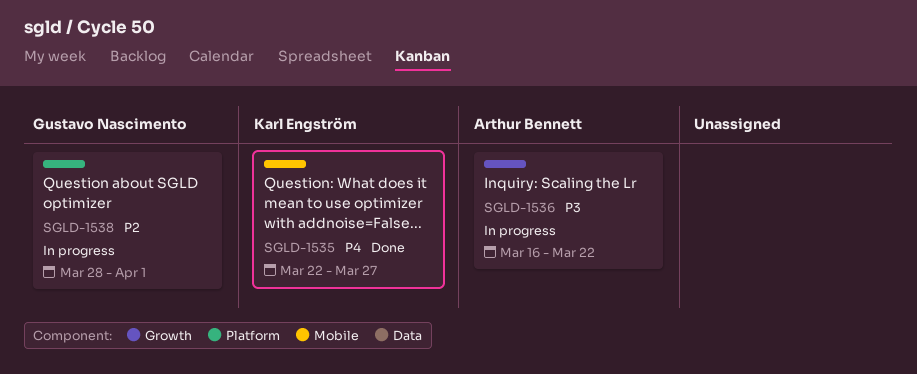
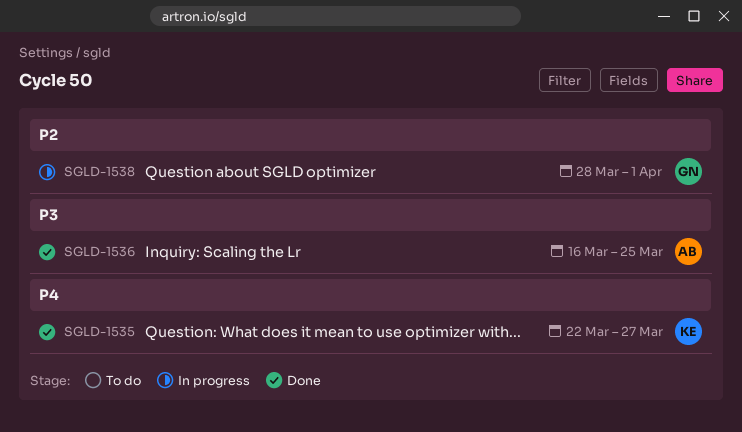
SGLD-1536, status: In progress -> Done
SGLD-1536, due: Mar 22 -> Mar 25

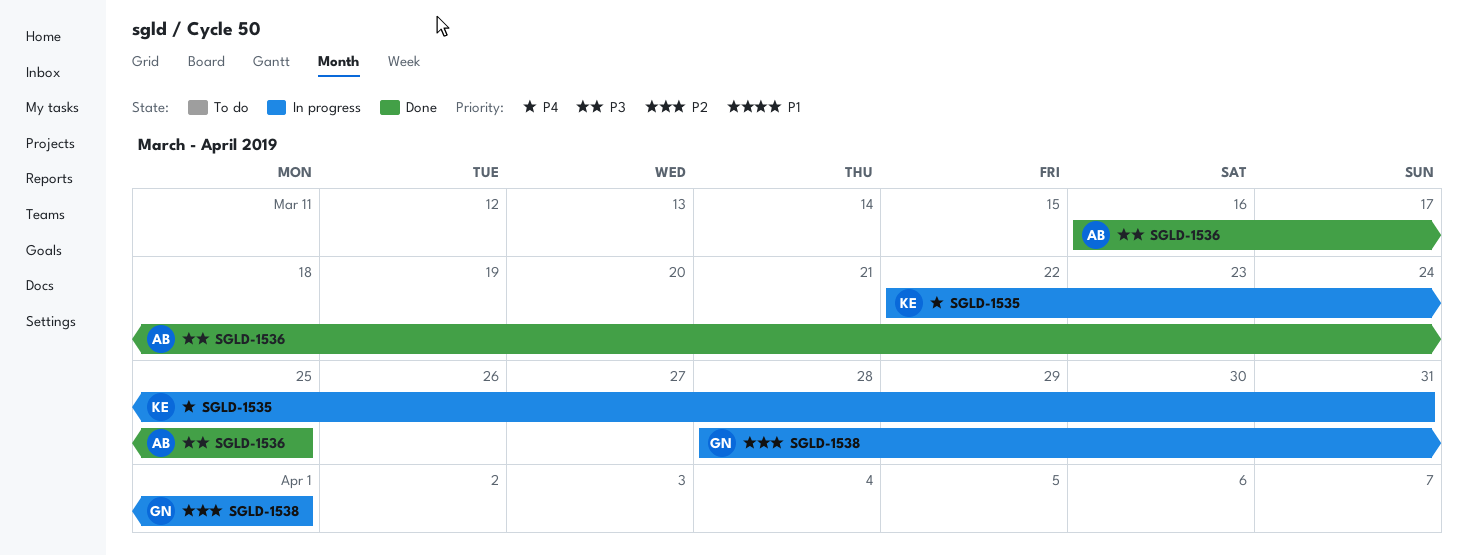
SGLD-1535, status: Done -> In progress
SGLD-1535, due: Mar 27 -> Mar 31

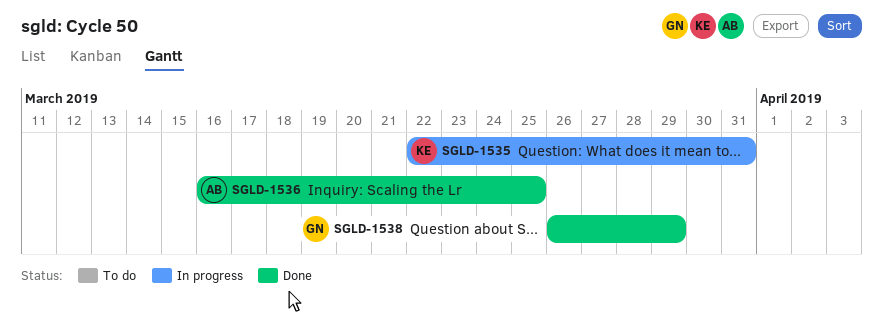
SGLD-1538, status: In progress -> Done
SGLD-1538, start: Mar 28 -> Mar 26
SGLD-1538, due: Apr 1 -> Mar 29

